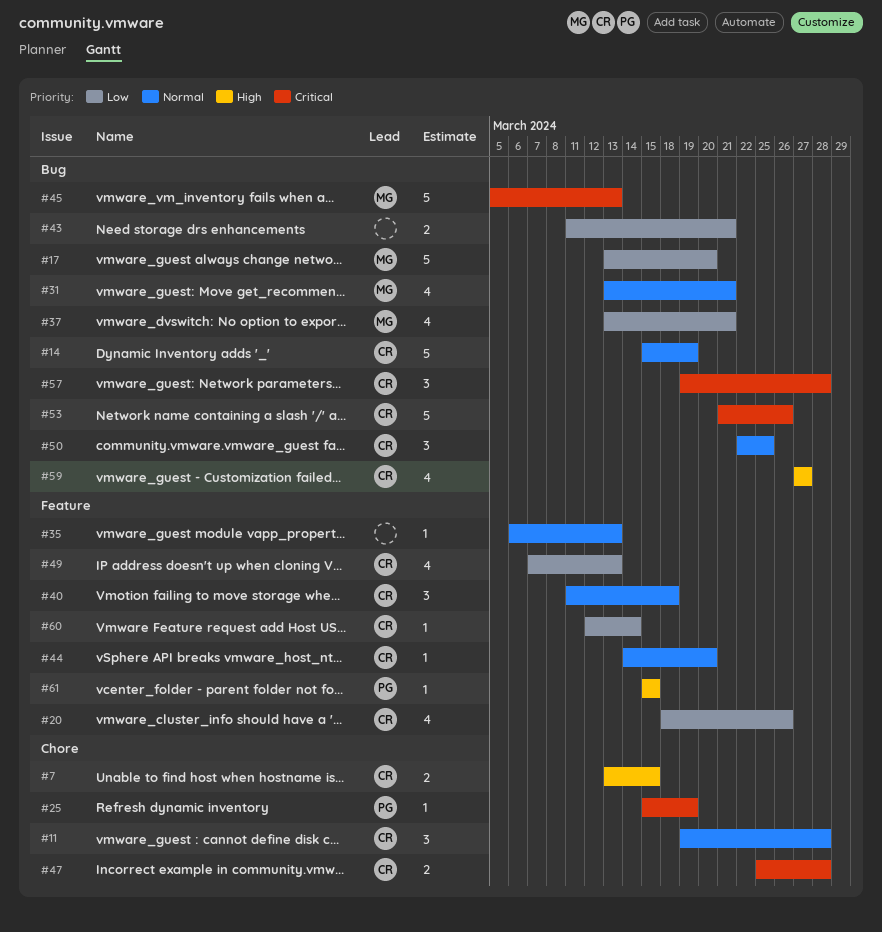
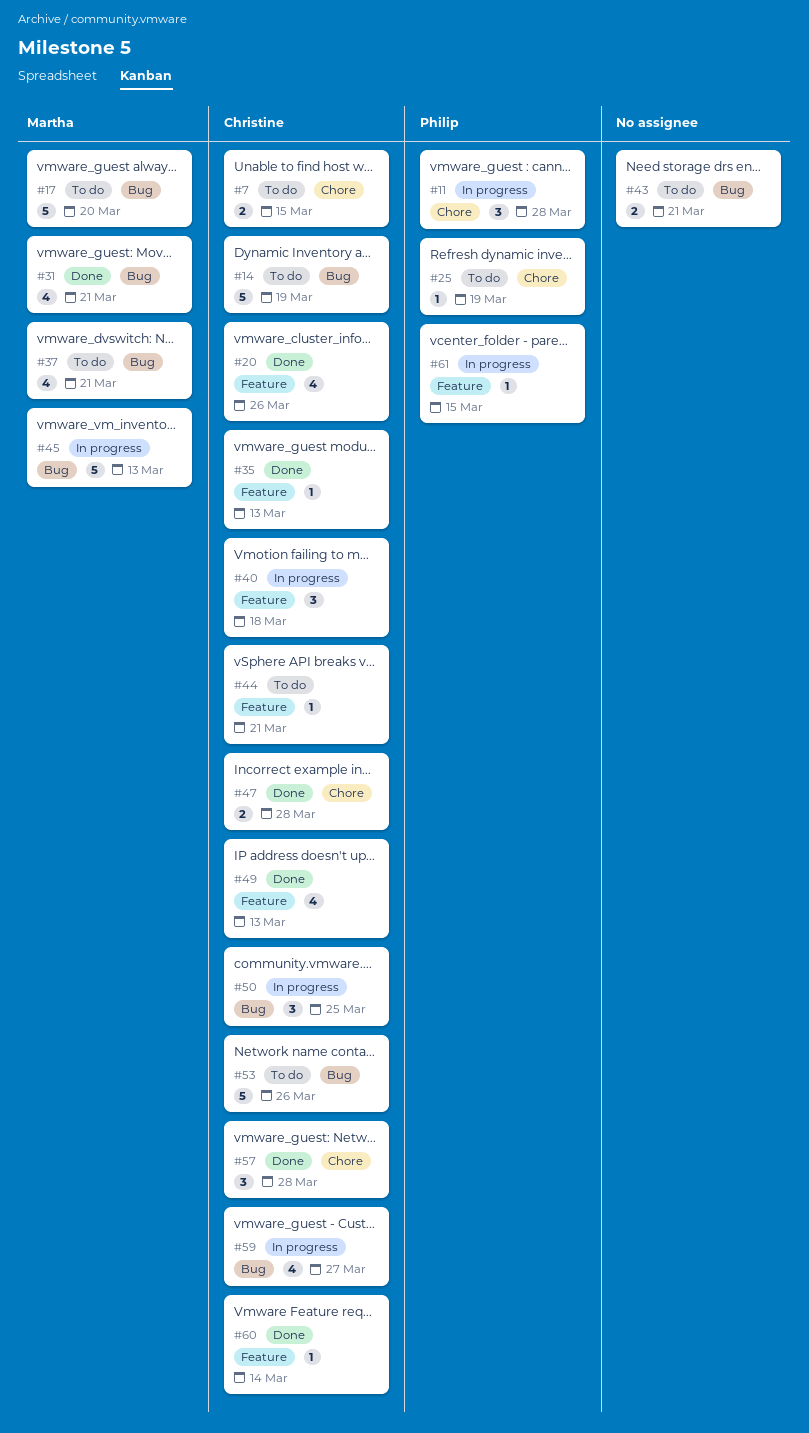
#11, owner: Christine -> Philip
#35, owner: none -> Christine
#44, due: Mar 20 -> Mar 21
#57, label: Bug -> Chore

